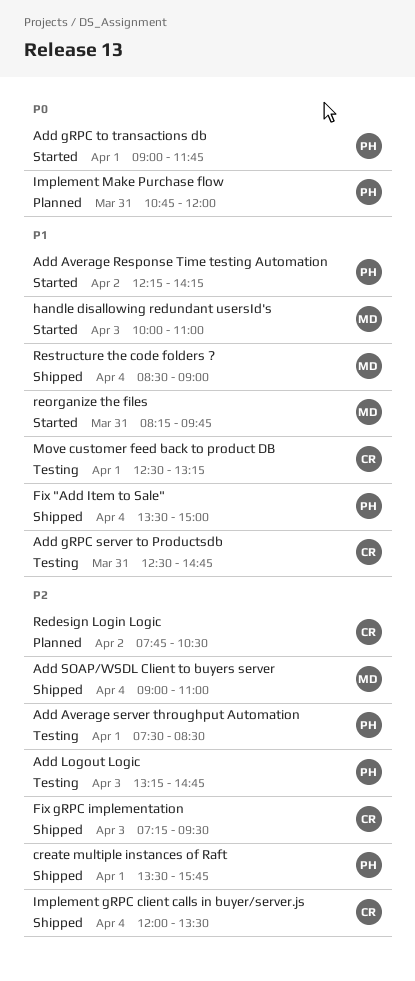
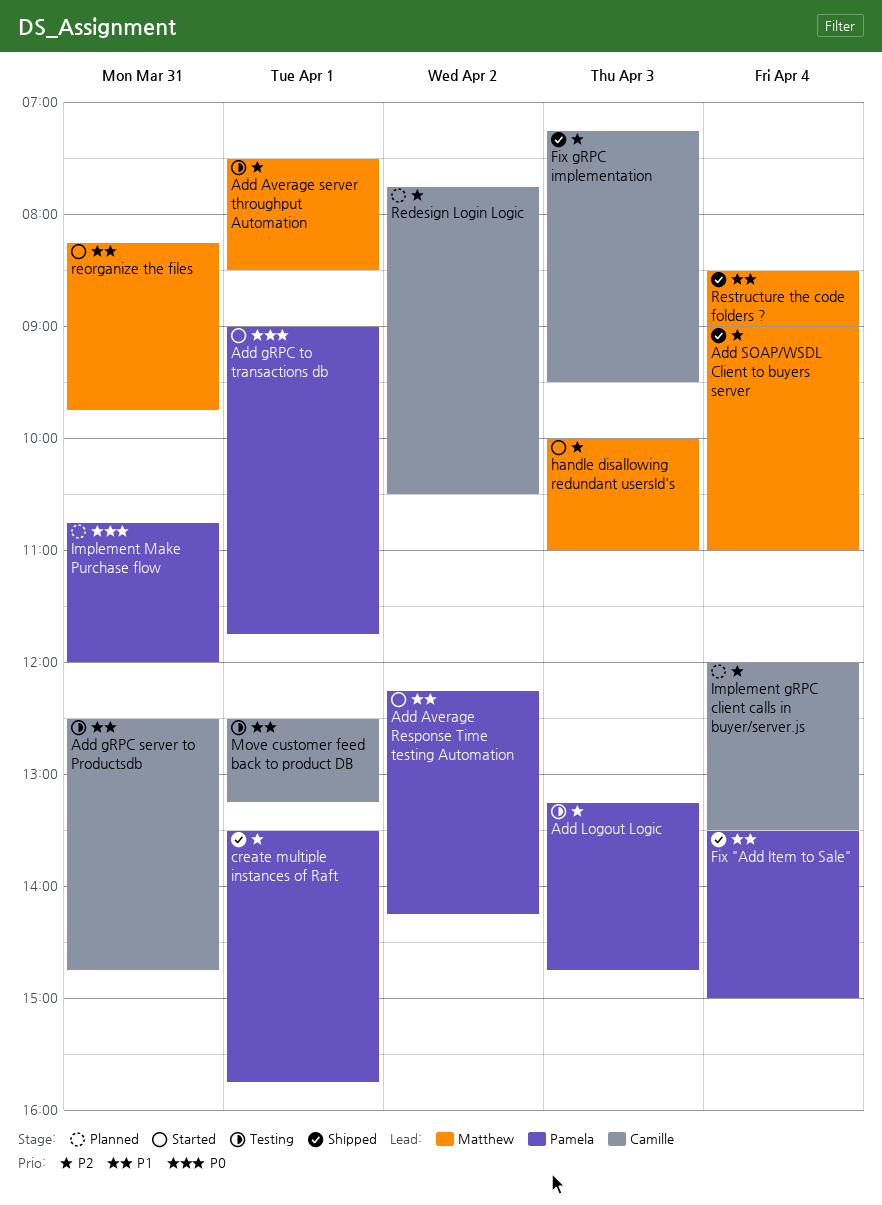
Add Average server throughput Automation, owner: Pamela -> Matthew
handle disallowing redundant usersId's, priority: P1 -> P2
Implement gRPC client calls in buyer/server.js, status: Shipped -> Planned

